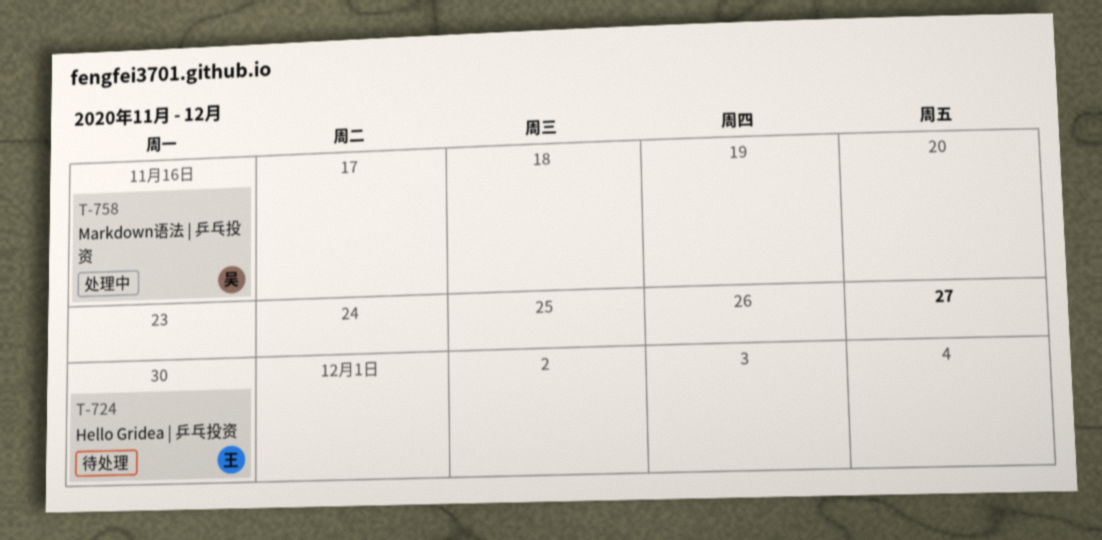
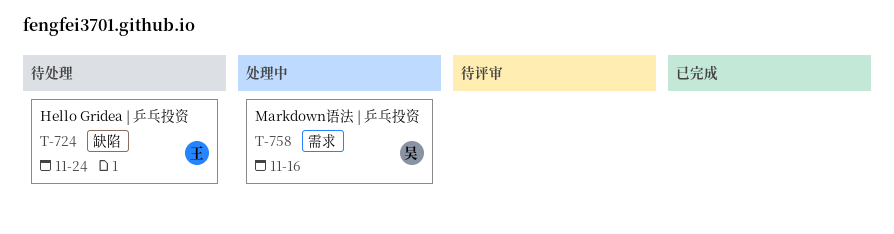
T-724, due: Nov 30 -> Nov 24

